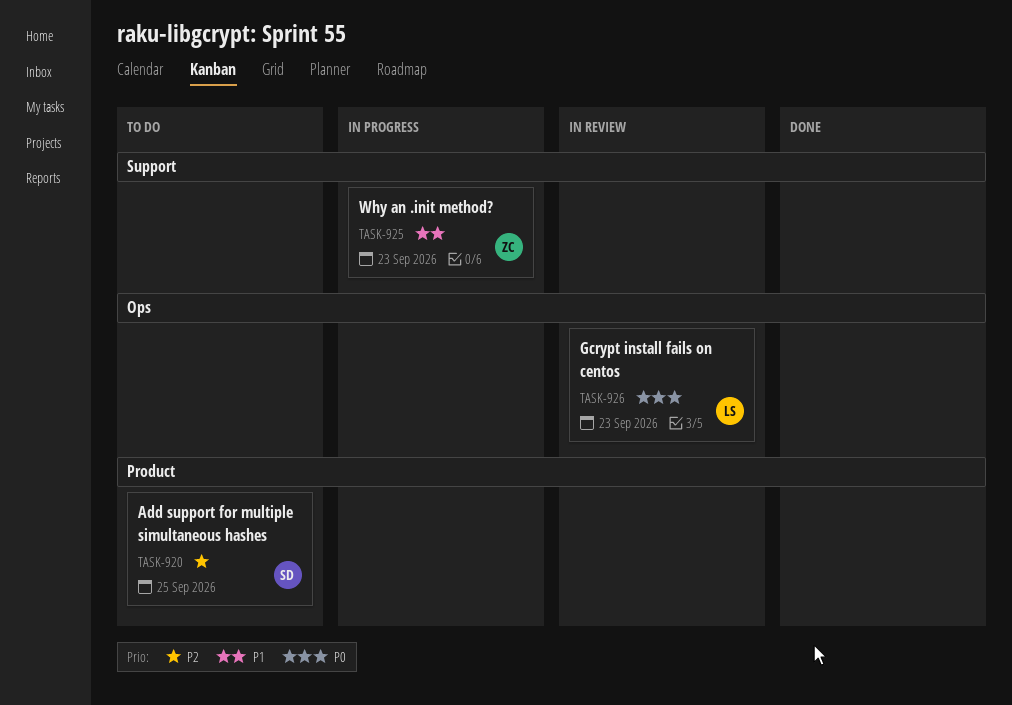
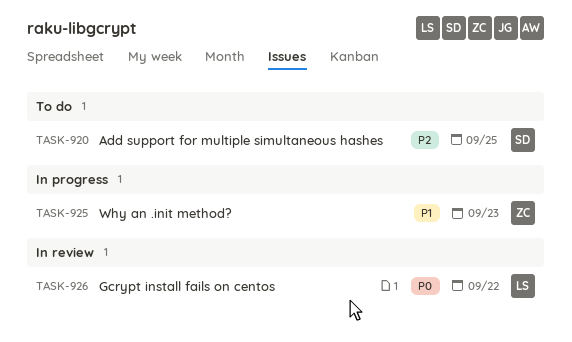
TASK-926, due: Sep 23 -> Sep 22

